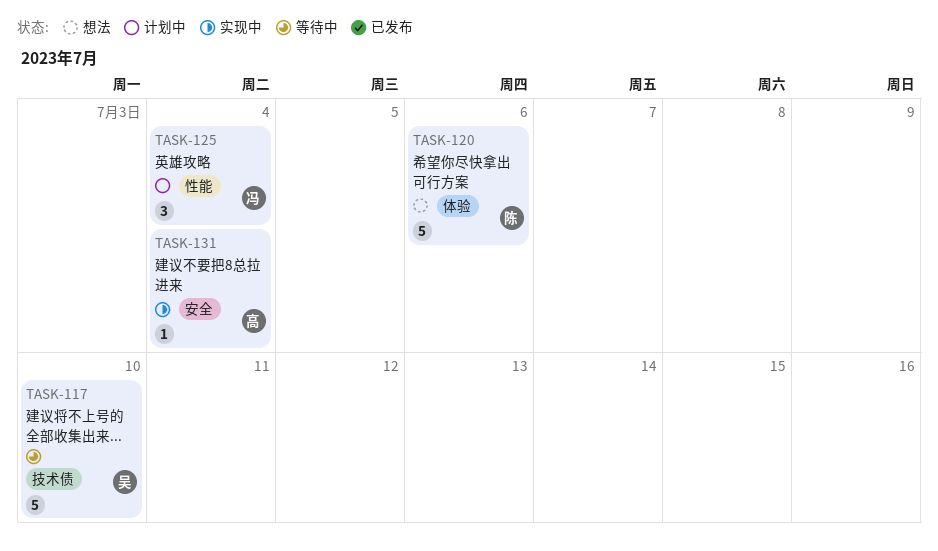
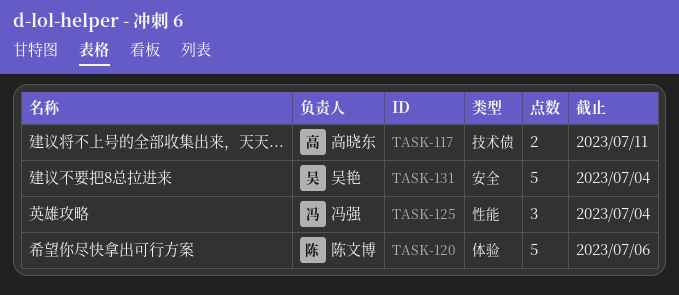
TASK-117, owner: 吴艳 -> 高晓东
TASK-117, estimate: 5 -> 2
TASK-117, due: Jul 10 -> Jul 11
TASK-131, owner: 高晓东 -> 吴艳
TASK-131, estimate: 1 -> 5

